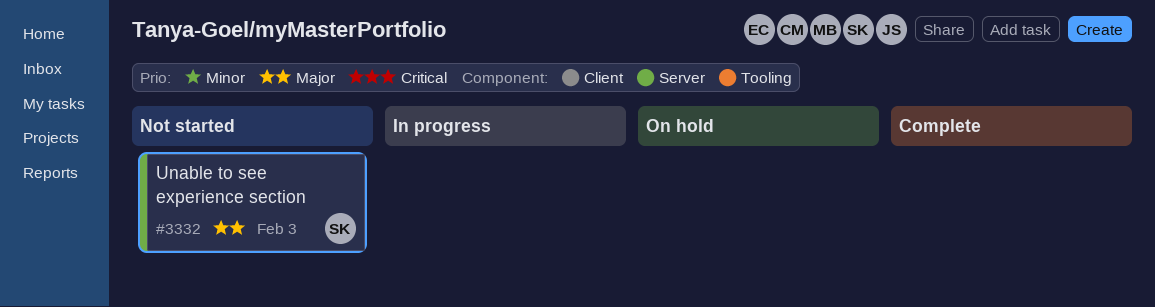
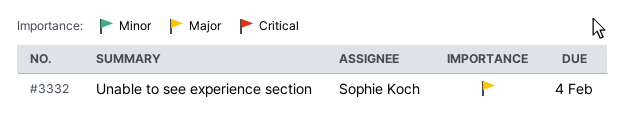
#3332, due: Feb 3 -> Feb 4

